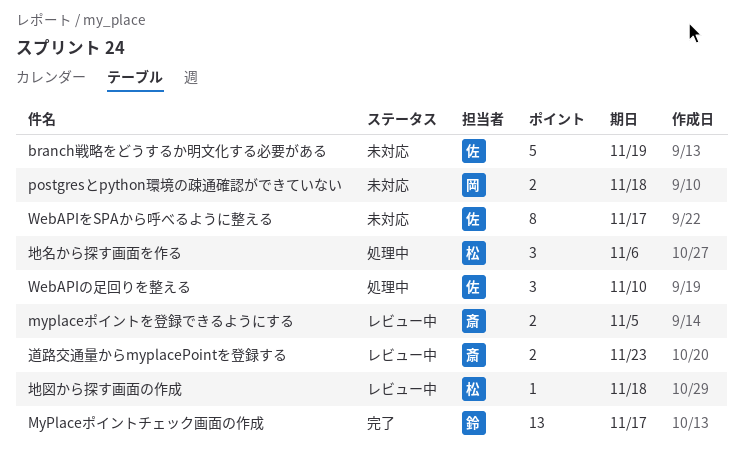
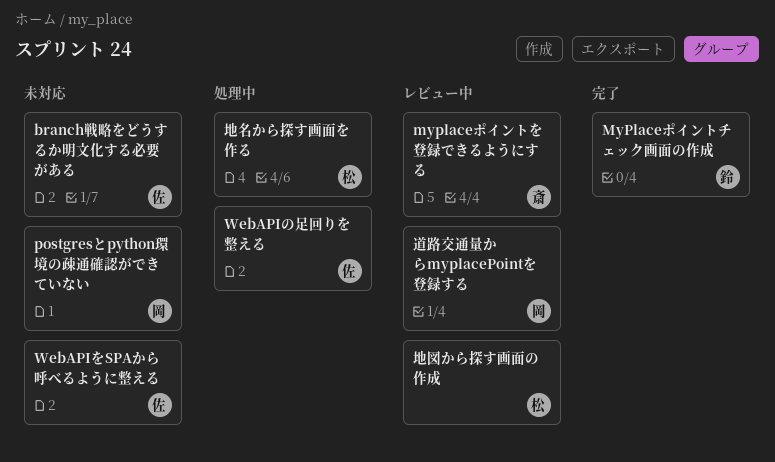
道路交通量からmyplacePointを登録する, owner: 斎 -> 岡

